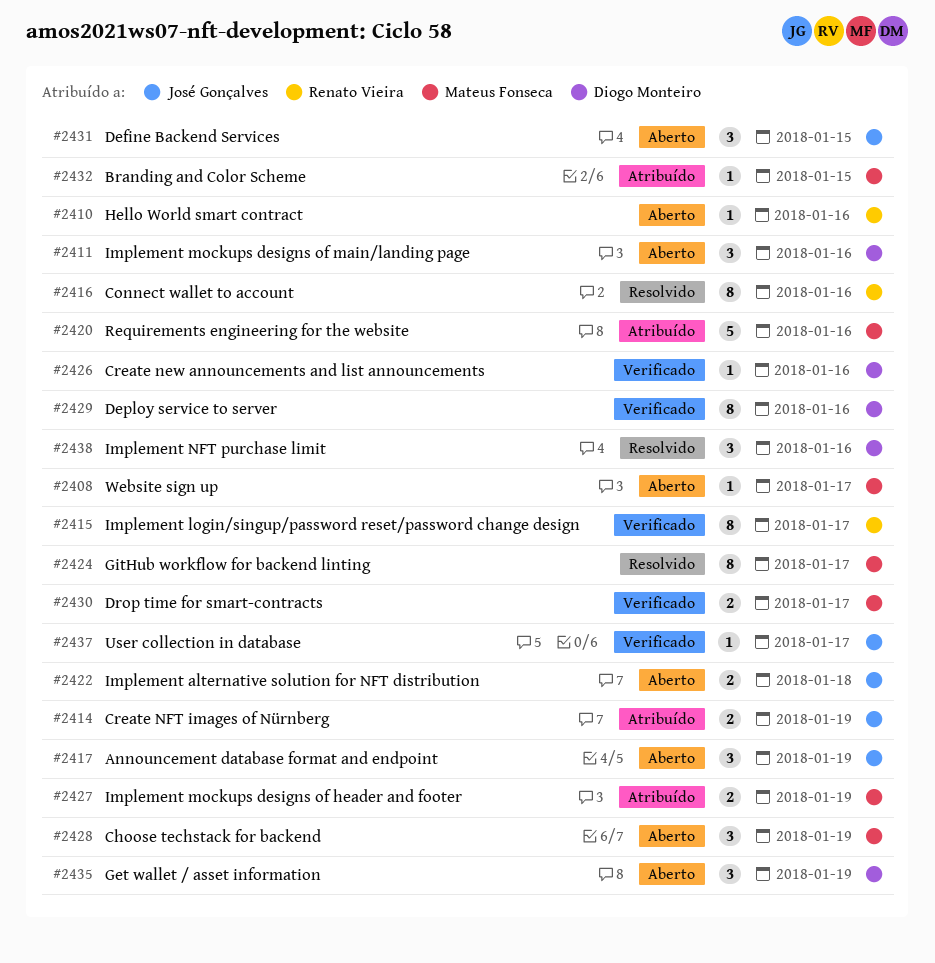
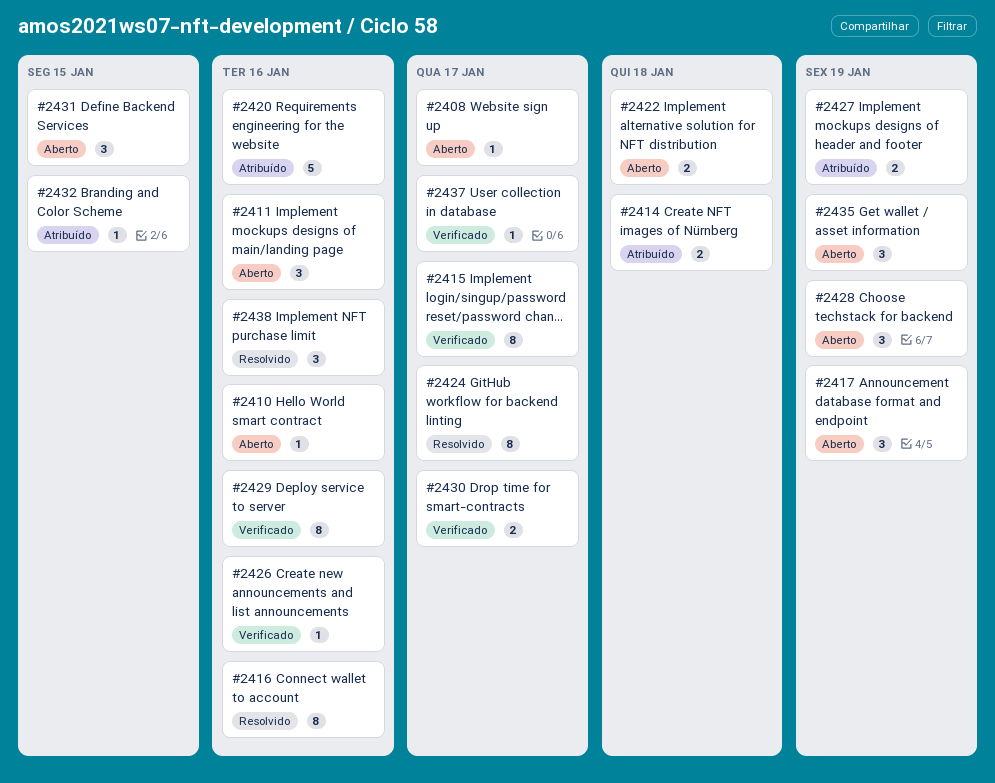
#2414, due: Jan 19 -> Jan 18

